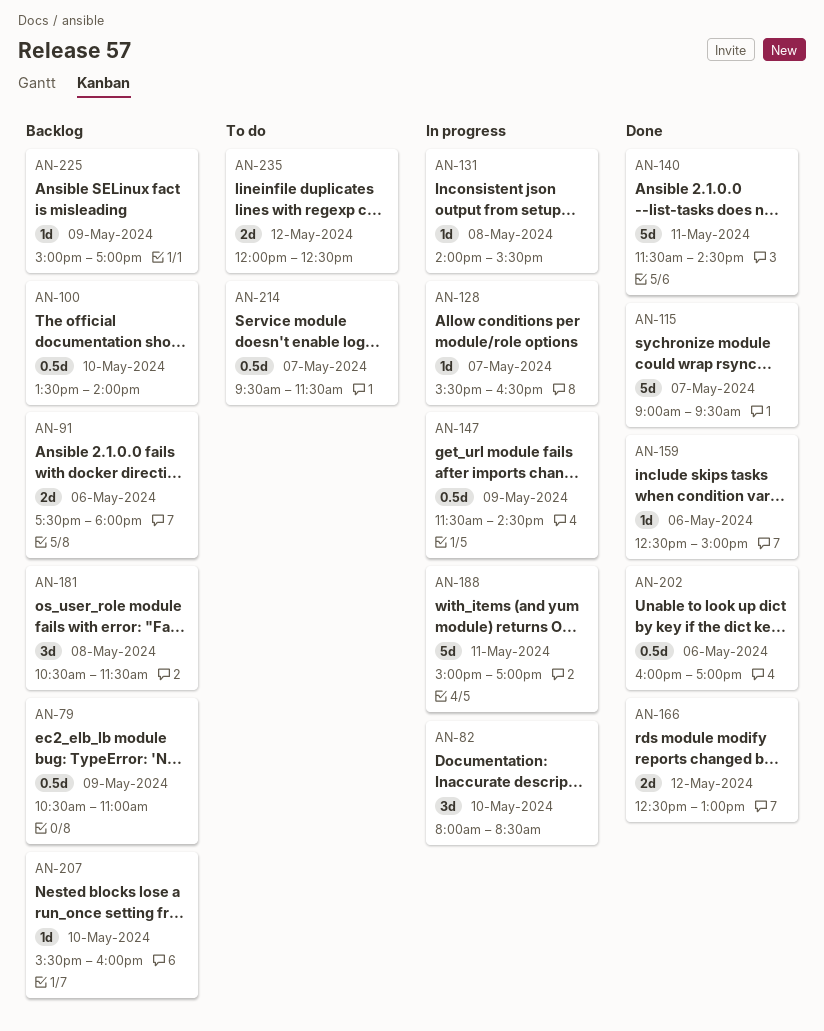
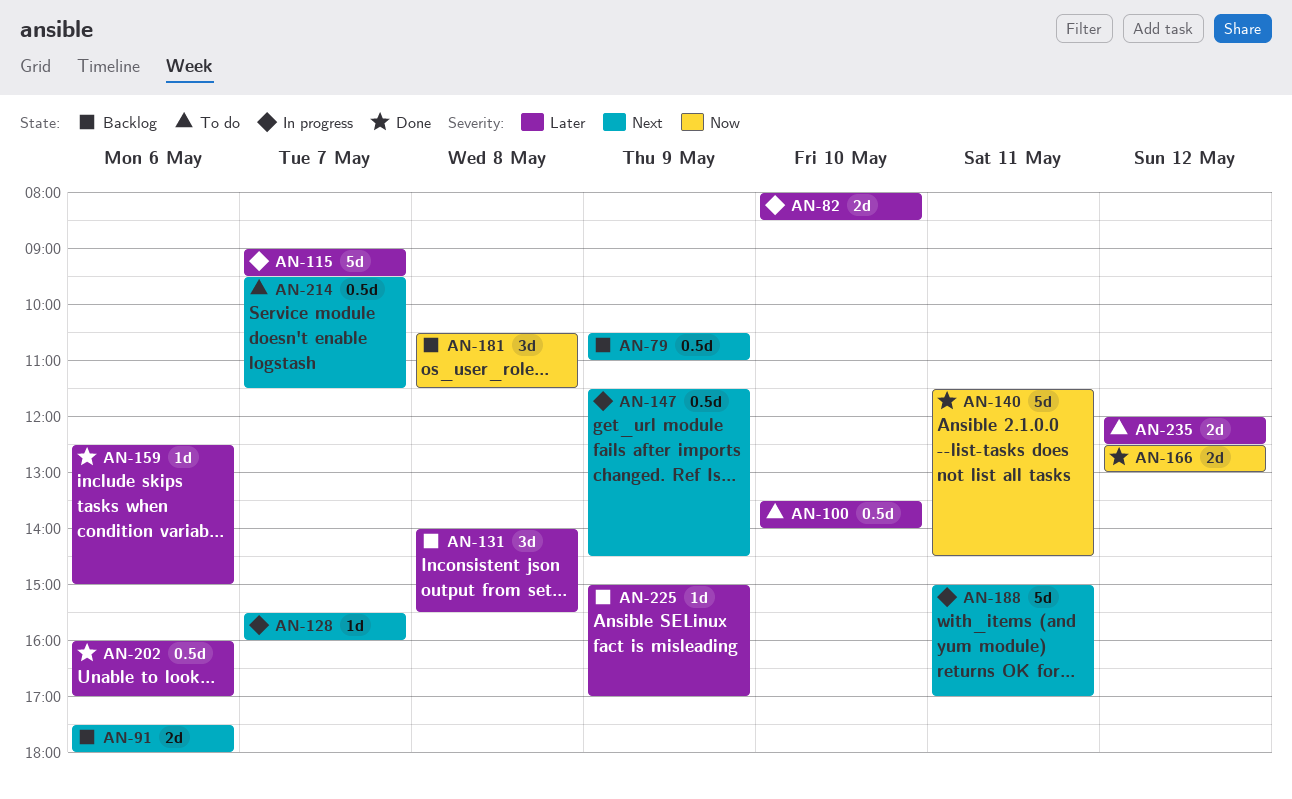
AN-82, estimate: 3d -> 2d
AN-100, status: Backlog -> To do
AN-115, status: Done -> In progress
AN-128, ends: 16:30 -> 16:00
AN-131, status: In progress -> Backlog
AN-131, estimate: 1d -> 3d
AN-207: present -> none

